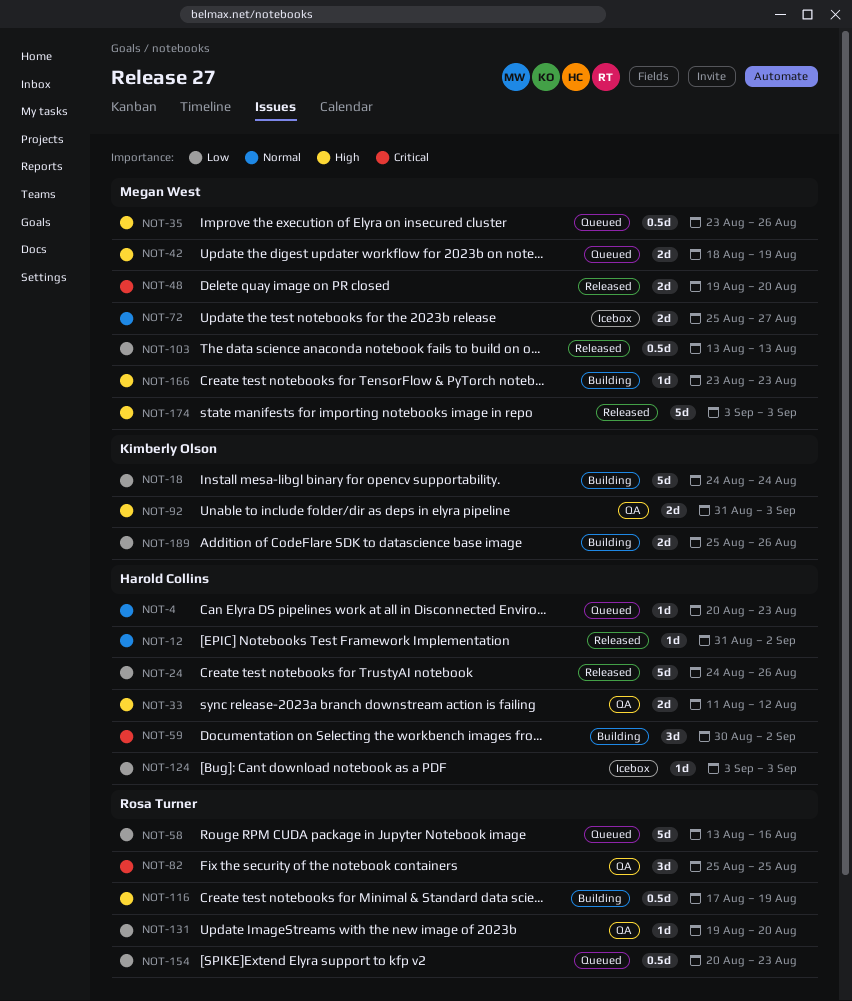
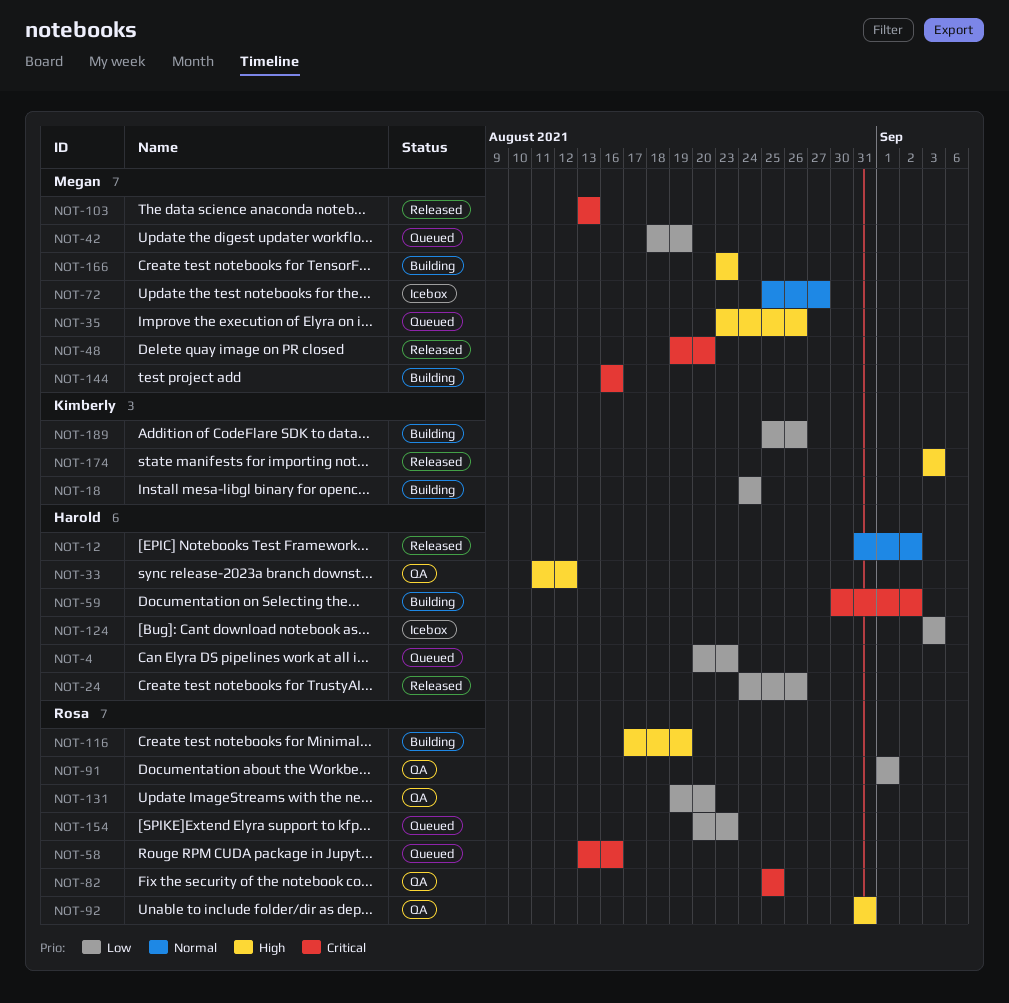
NOT-4, priority: Normal -> Low
NOT-42, priority: High -> Low
NOT-58, priority: Low -> Critical
NOT-91: none -> present
NOT-92, owner: Kimberly Olson -> Rosa Turner
NOT-92, due: Sep 3 -> Aug 31
NOT-103, priority: Low -> Critical
NOT-144: none -> present
NOT-174, owner: Megan West -> Kimberly Olson

